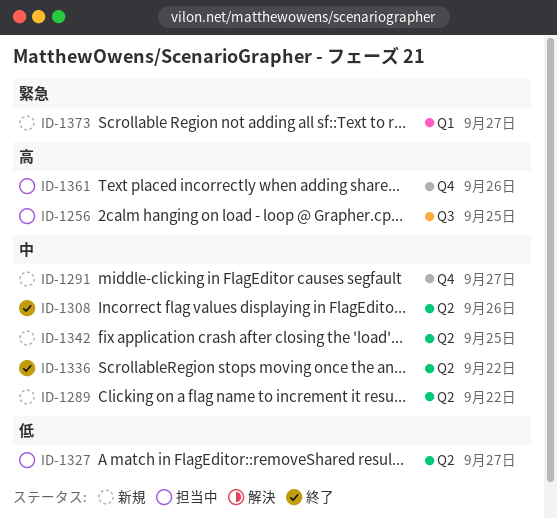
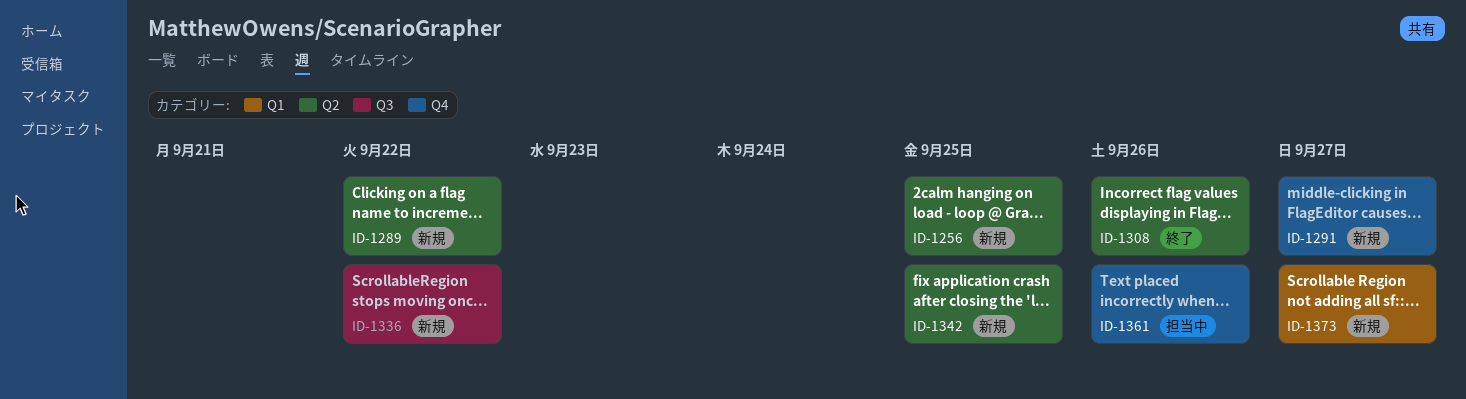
ID-1256, status: 担当中 -> 新規
ID-1256, label: Q3 -> Q2
ID-1327: present -> none
ID-1336, status: 終了 -> 新規
ID-1336, label: Q2 -> Q3

